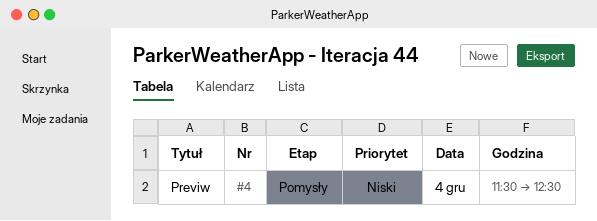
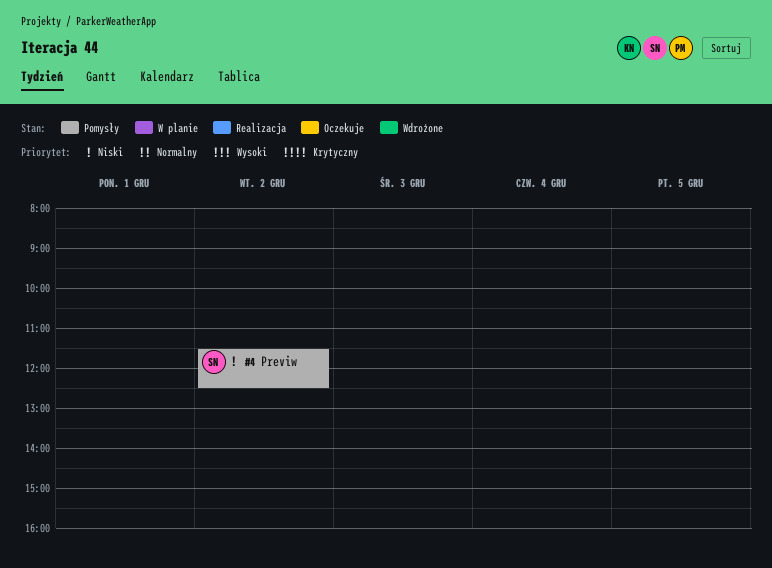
#4, day: Dec 4 -> Dec 2

